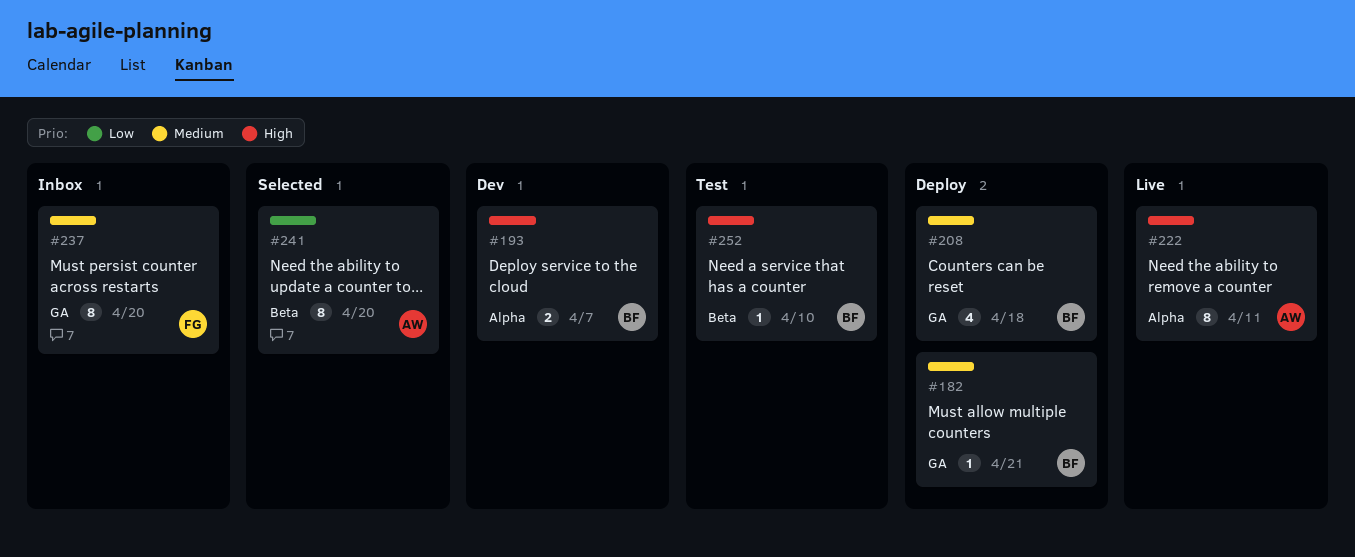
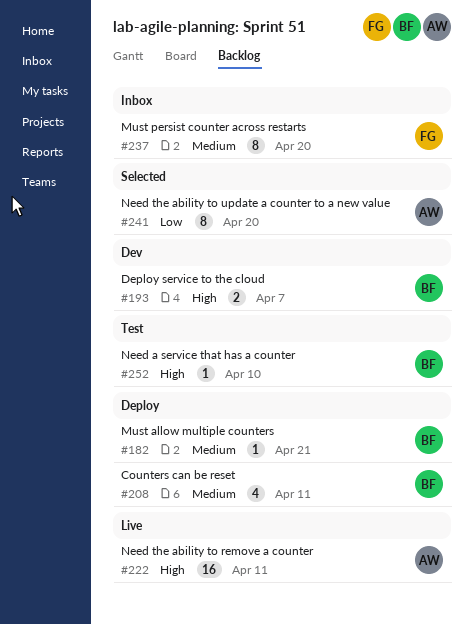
#208, due: Apr 18 -> Apr 11
#222, estimate: 8 -> 16

